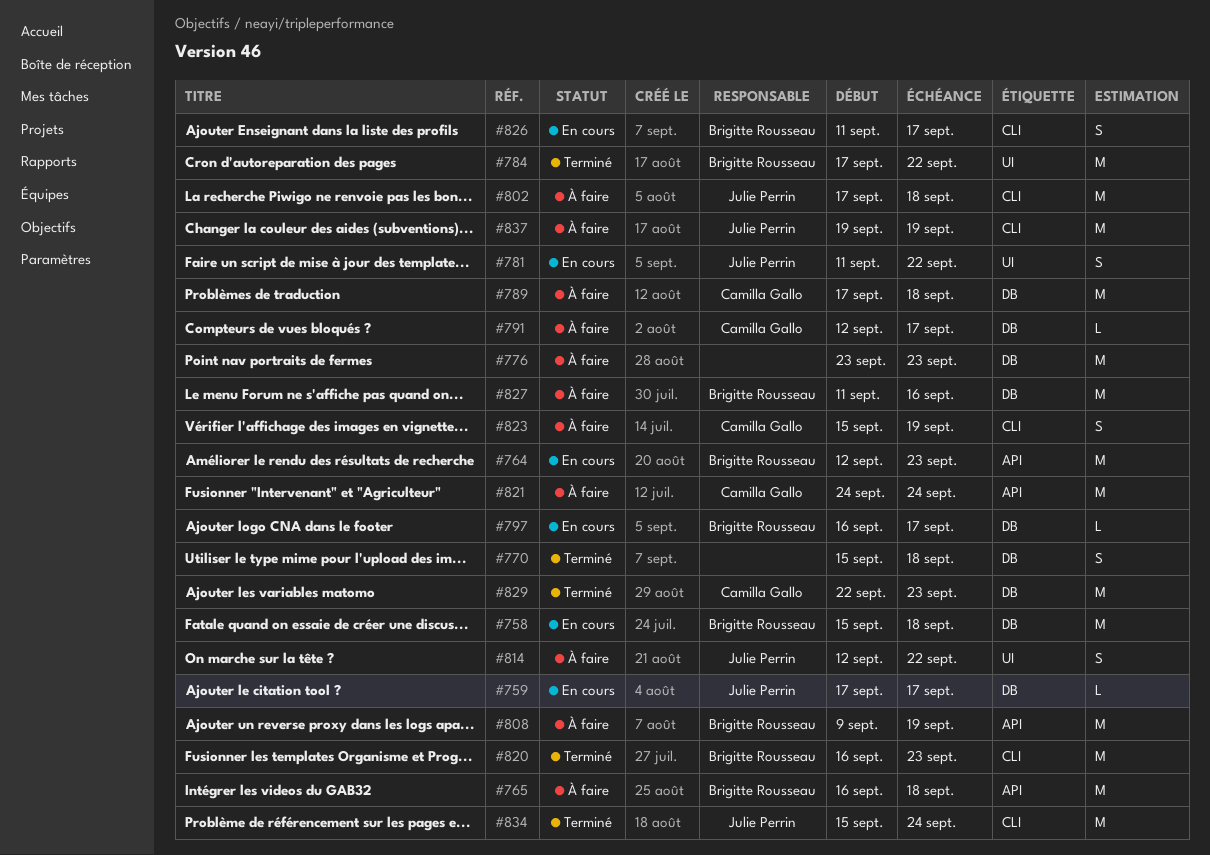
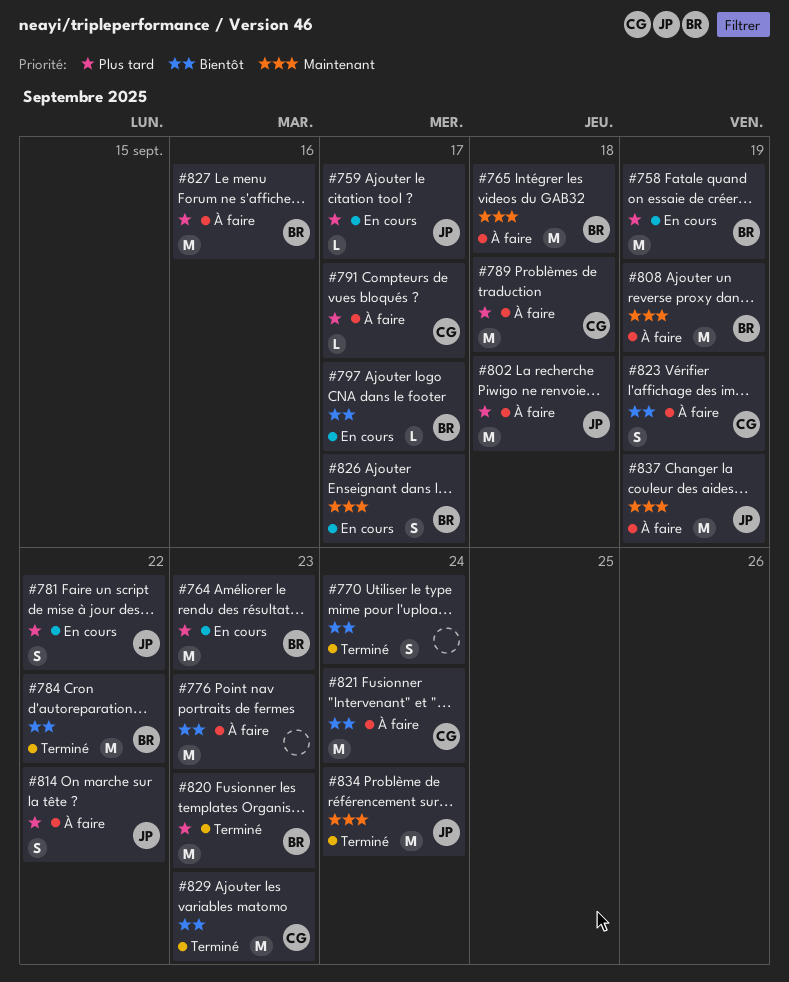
#758, due: Sep 18 -> Sep 19
#770, due: Sep 18 -> Sep 24

